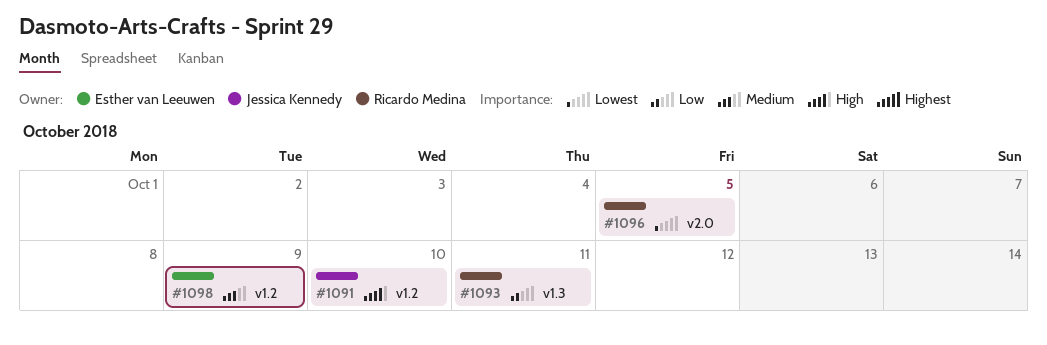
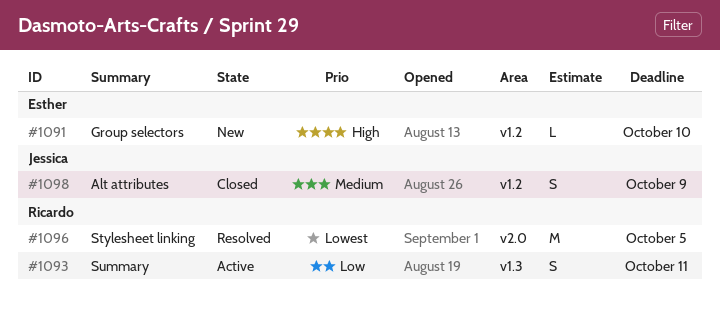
#1091, owner: Jessica Kennedy -> Esther van Leeuwen
#1098, owner: Esther van Leeuwen -> Jessica Kennedy

